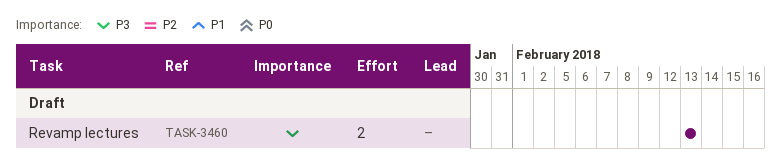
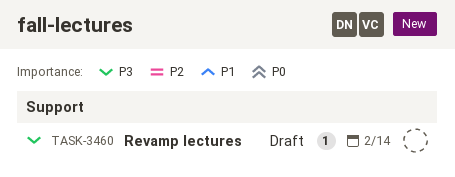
TASK-3460, estimate: 2 -> 1
TASK-3460, due: Feb 13 -> Feb 14

